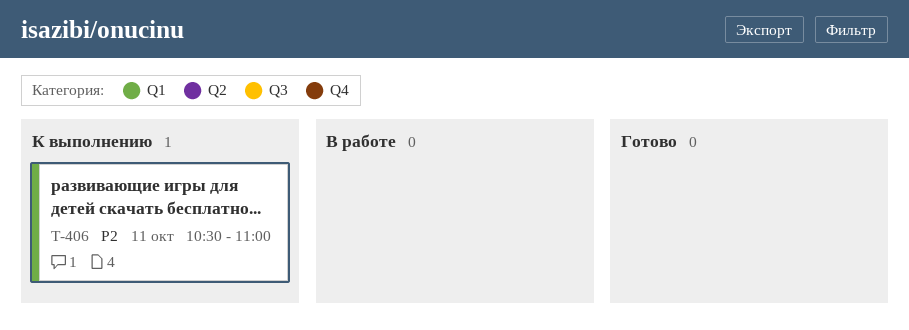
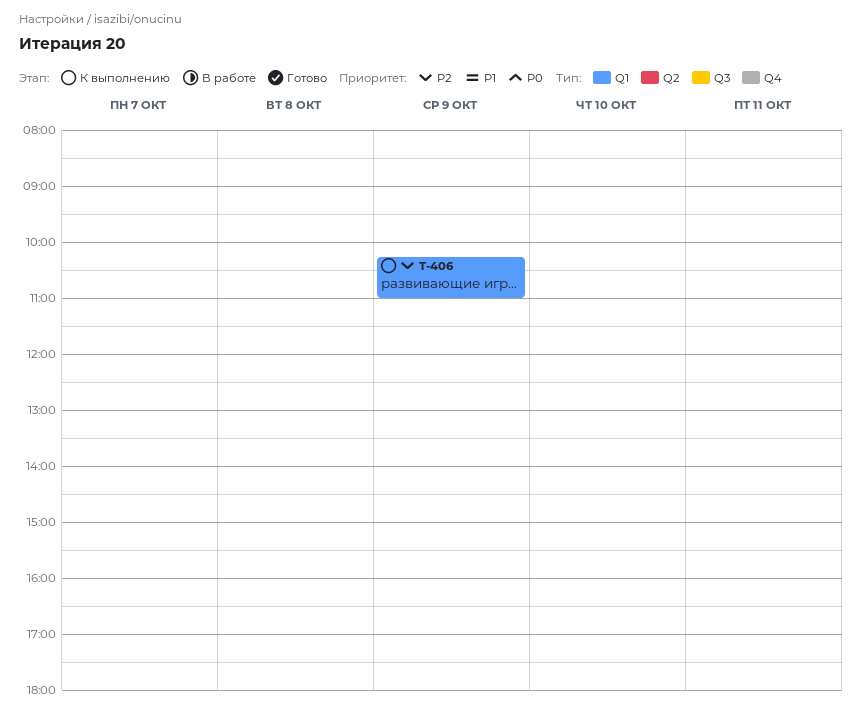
T-406, day: Oct 11 -> Oct 9
T-406, begins: 10:30 -> 10:15

